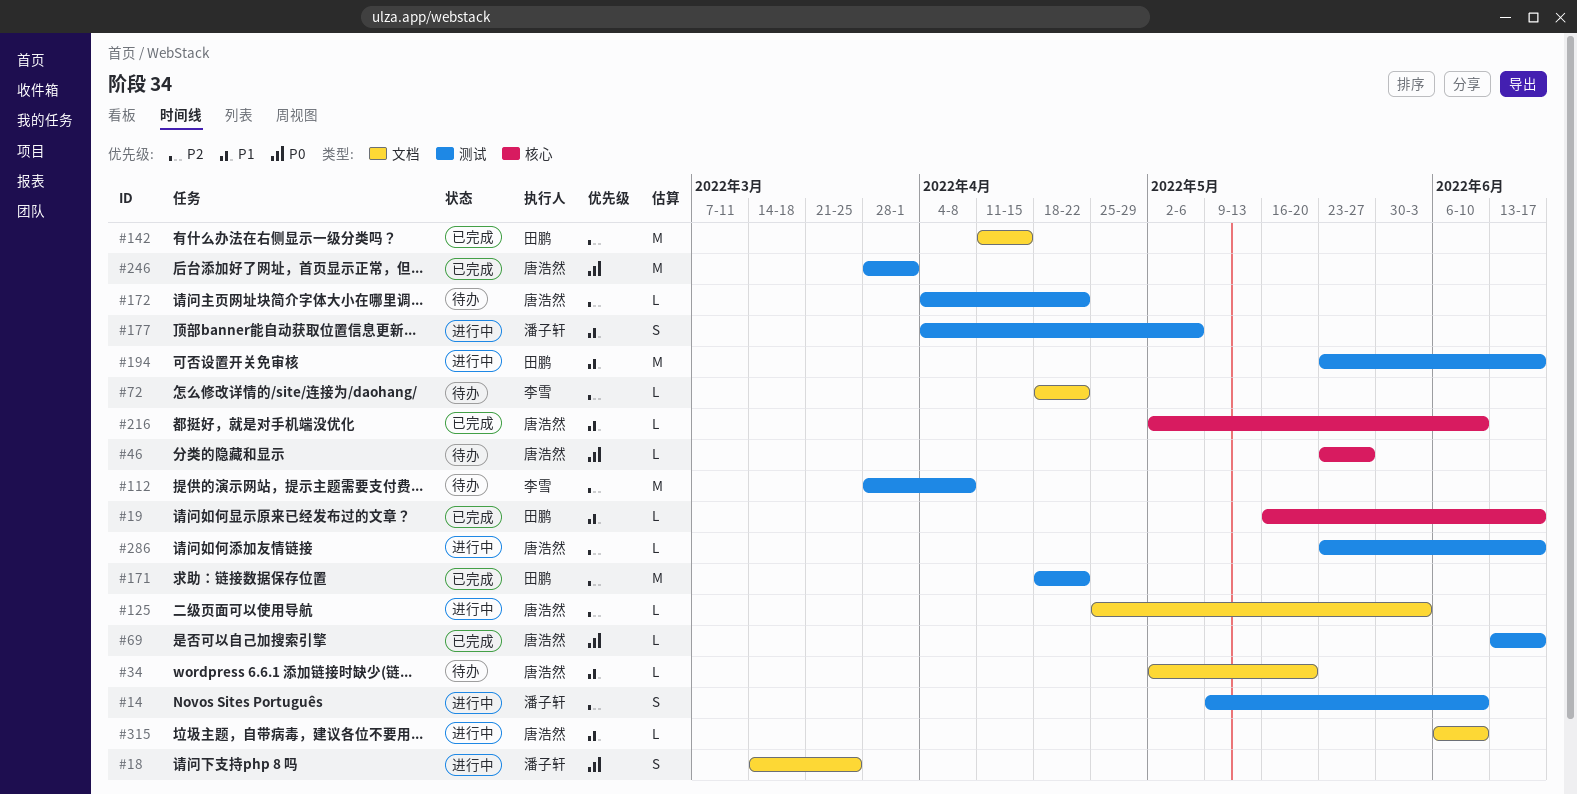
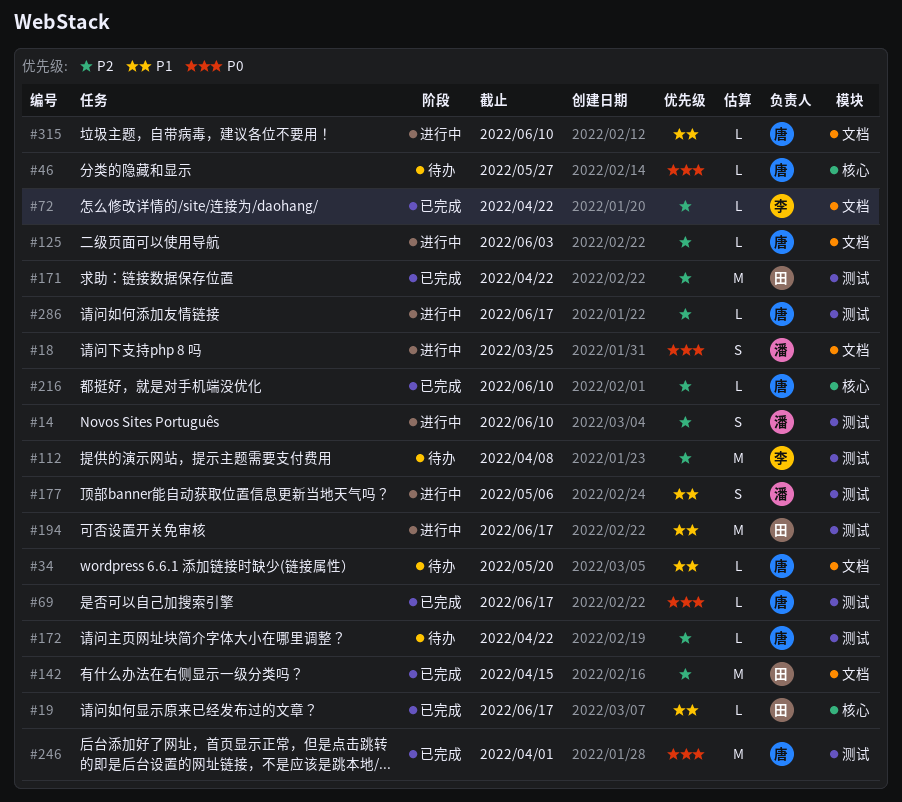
#72, status: 待办 -> 已完成
#216, priority: P1 -> P2

